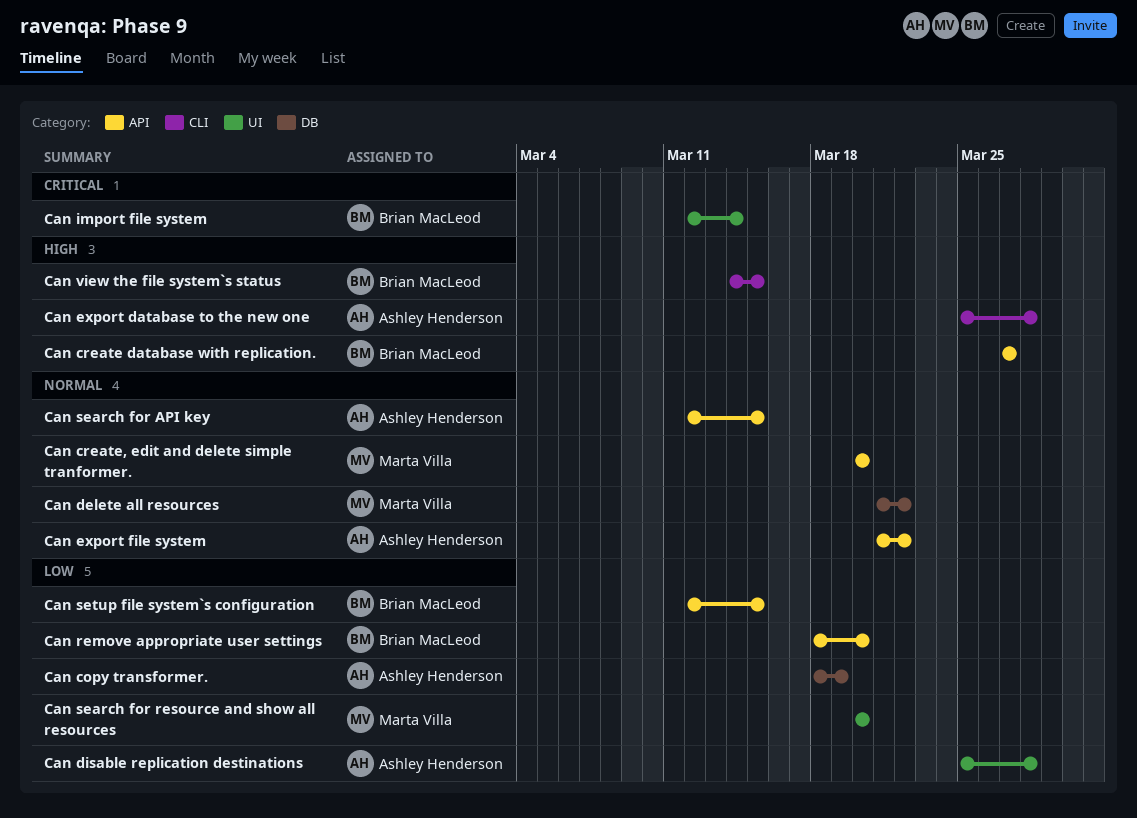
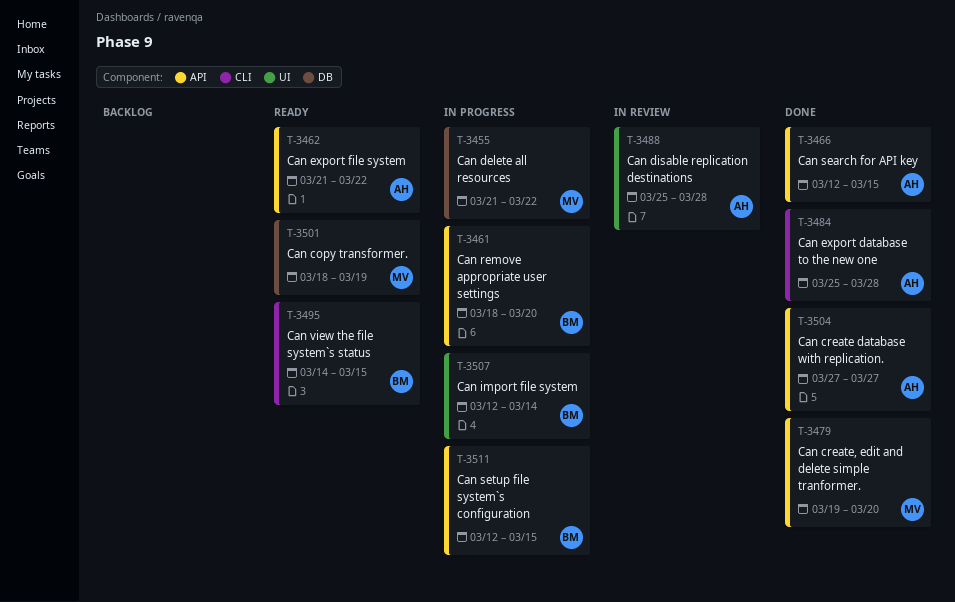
Can copy transformer., owner: Ashley Henderson -> Marta Villa
Can create database with replication., owner: Brian MacLeod -> Ashley Henderson
Can create, edit and delete simple tranformer., start: Mar 20 -> Mar 19
Can search for resource and show all resources: present -> none

